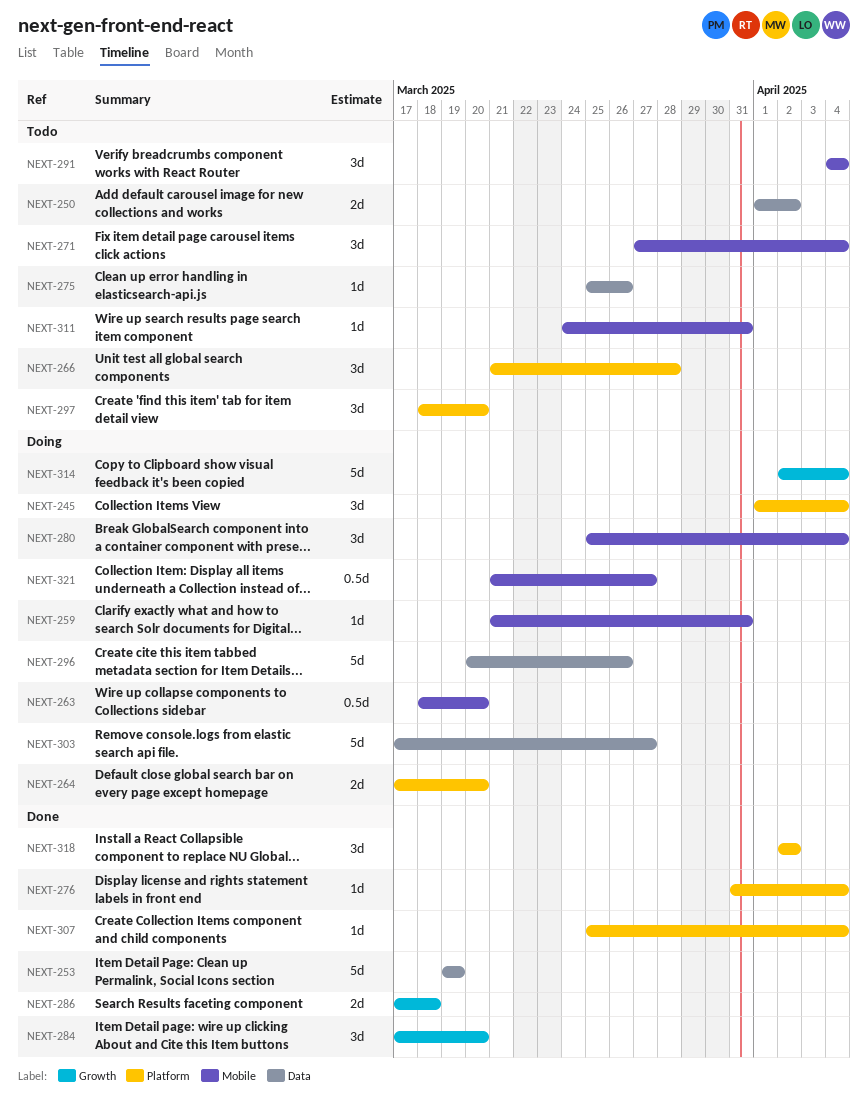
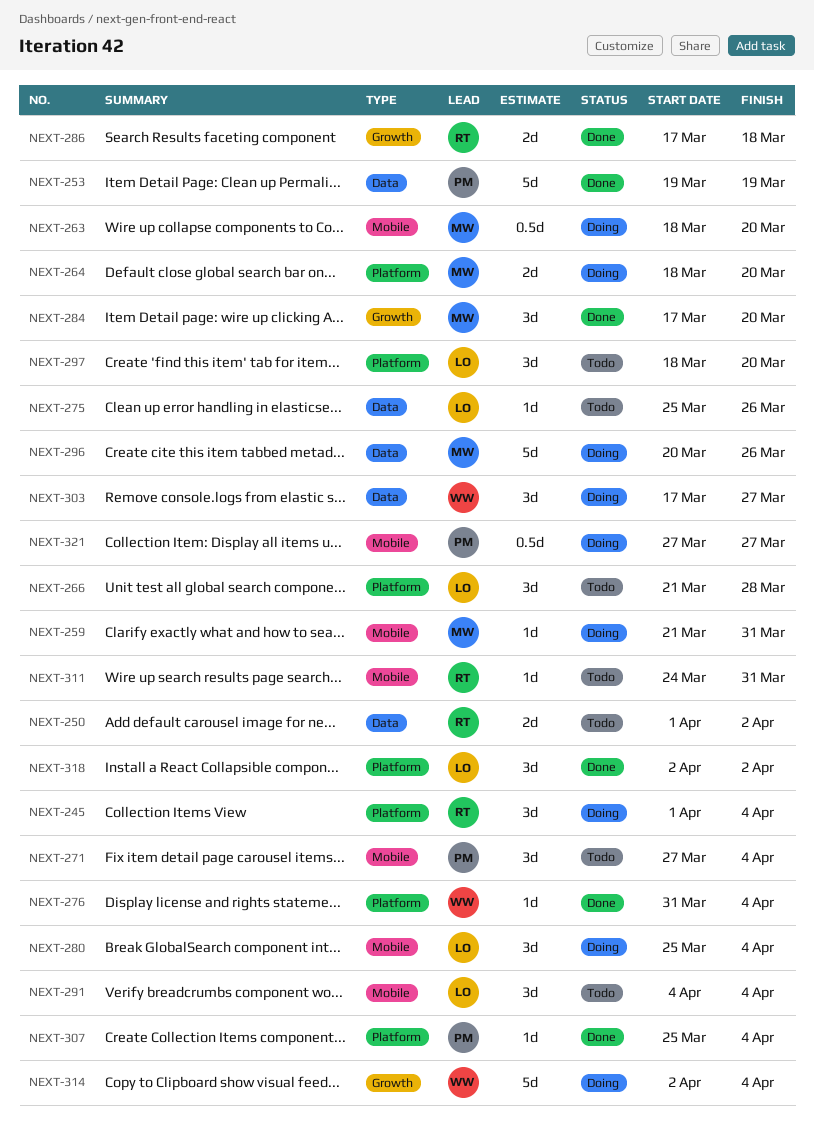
NEXT-264, start: Mar 17 -> Mar 18
NEXT-303, estimate: 5d -> 3d
NEXT-321, start: Mar 21 -> Mar 27

